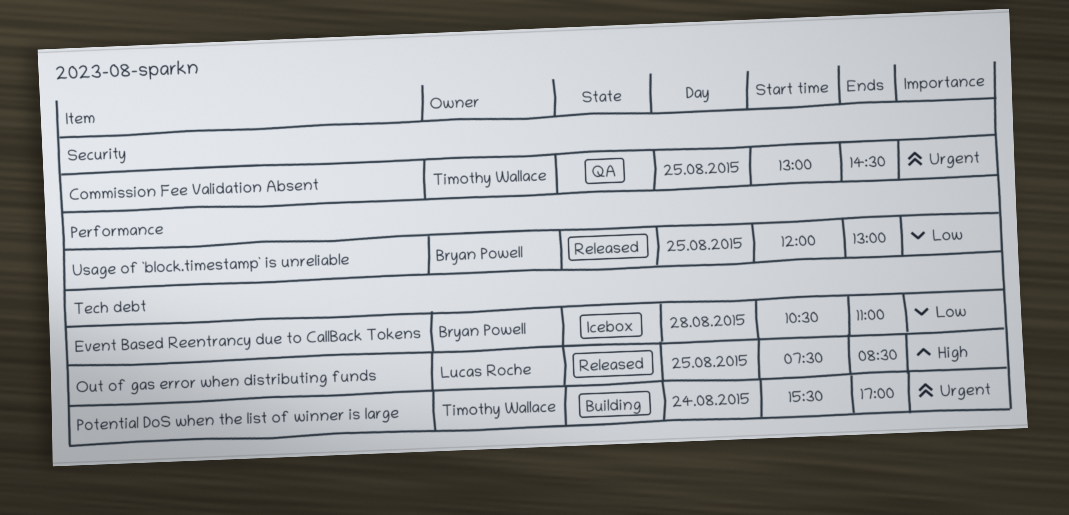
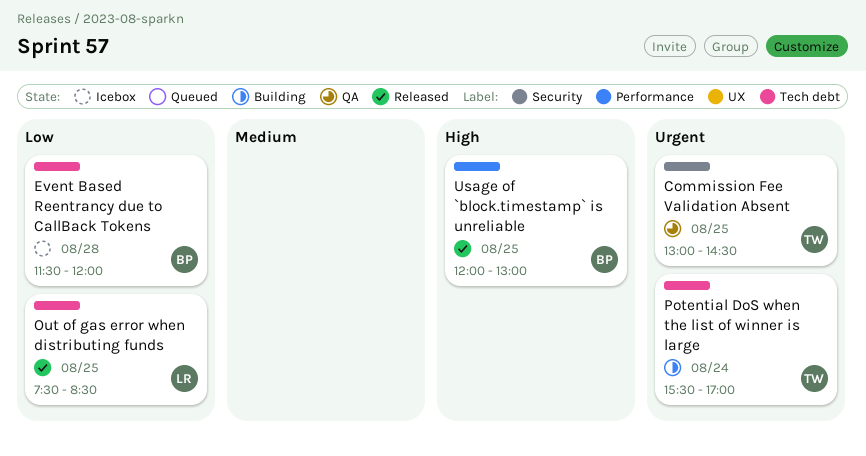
Event Based Reentrancy due to CallBack Tokens, begins: 10:30 -> 11:30
Event Based Reentrancy due to CallBack Tokens, ends: 11:00 -> 12:00
Out of gas error when distributing funds, priority: High -> Low
Usage of `block.timestamp` is unreliable, priority: Low -> High

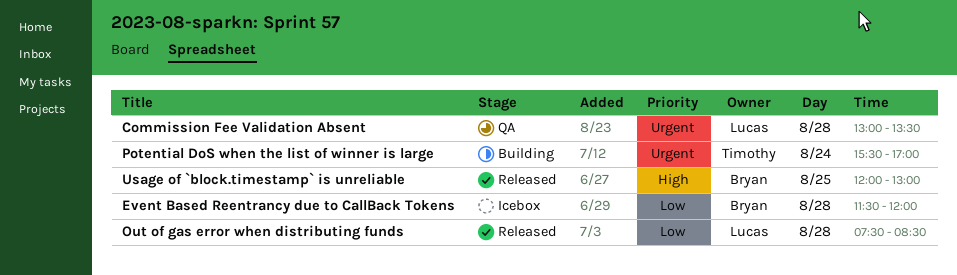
Commission Fee Validation Absent, owner: Timothy -> Lucas
Commission Fee Validation Absent, day: Aug 25 -> Aug 28
Commission Fee Validation Absent, ends: 14:30 -> 13:30
Out of gas error when distributing funds, day: Aug 25 -> Aug 28

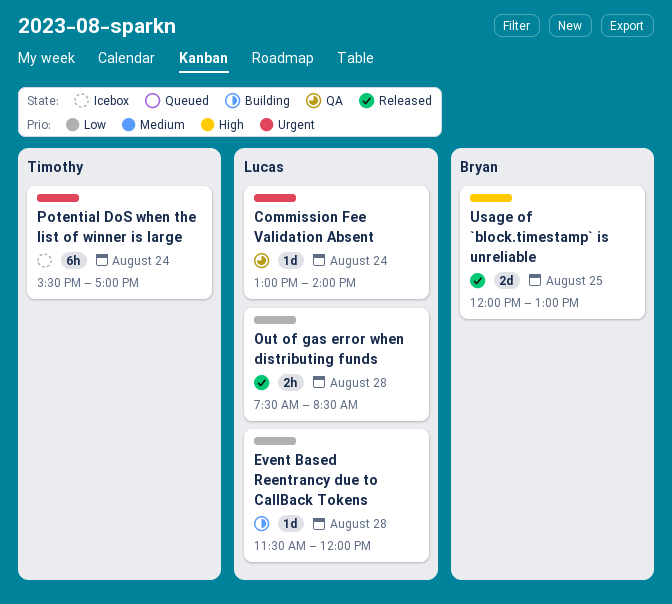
Commission Fee Validation Absent, day: Aug 28 -> Aug 24
Commission Fee Validation Absent, ends: 13:30 -> 14:00
Event Based Reentrancy due to CallBack Tokens, status: Icebox -> Building
Event Based Reentrancy due to CallBack Tokens, owner: Bryan -> Lucas
Potential DoS when the list of winner is large, status: Building -> Icebox

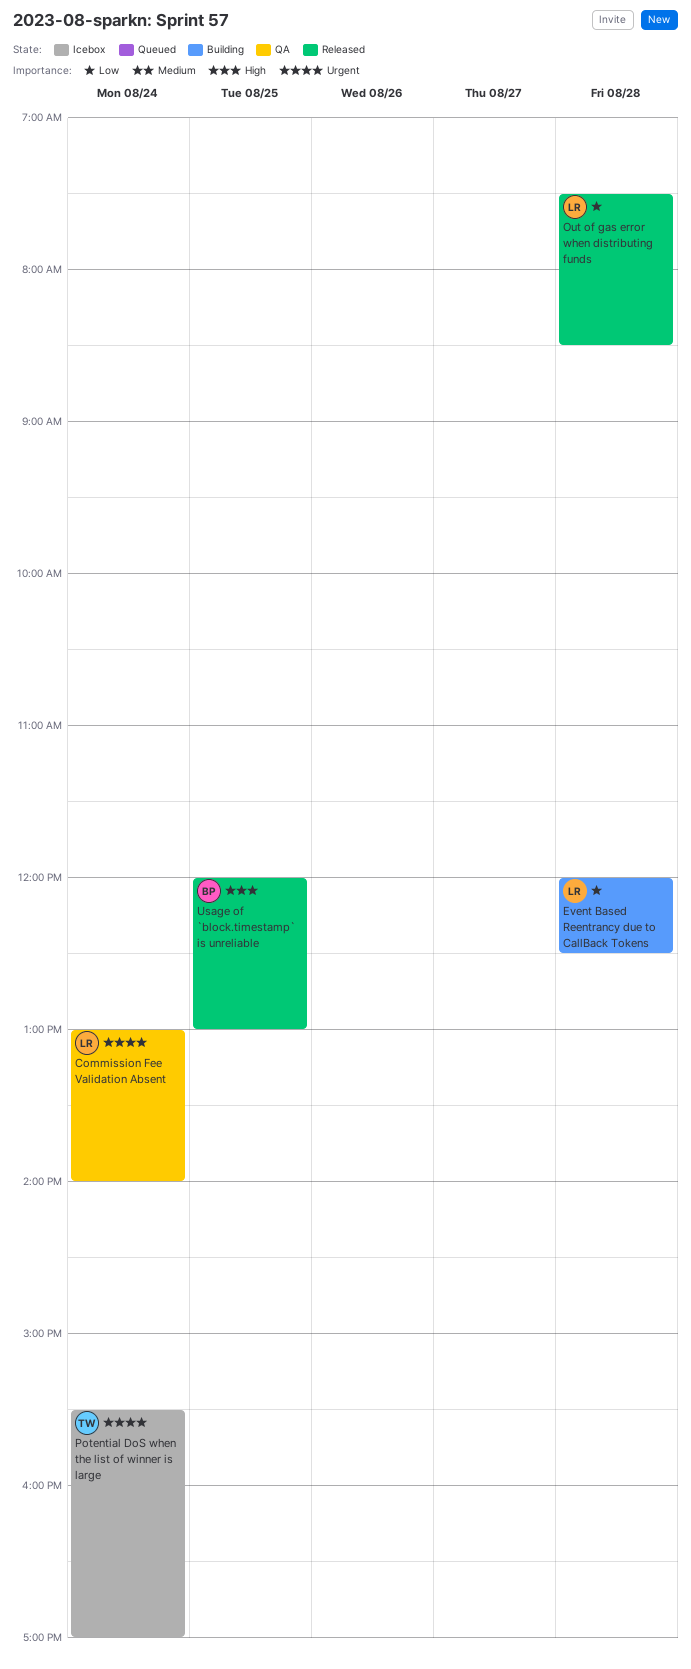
Event Based Reentrancy due to CallBack Tokens, begins: 11:30 -> 12:00
Event Based Reentrancy due to CallBack Tokens, ends: 12:00 -> 12:30

